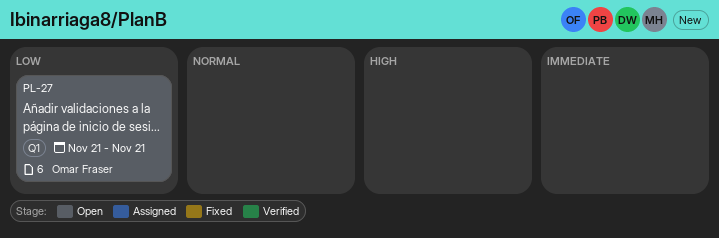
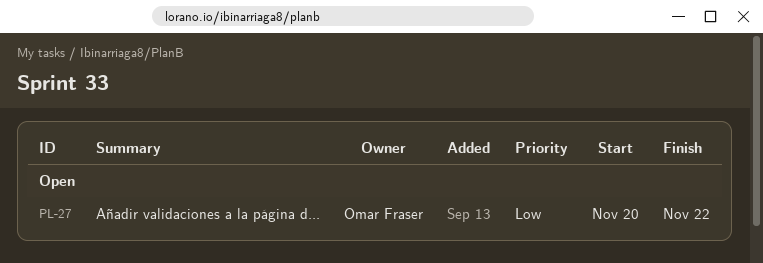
PL-27, start: Nov 21 -> Nov 20
PL-27, due: Nov 21 -> Nov 22

